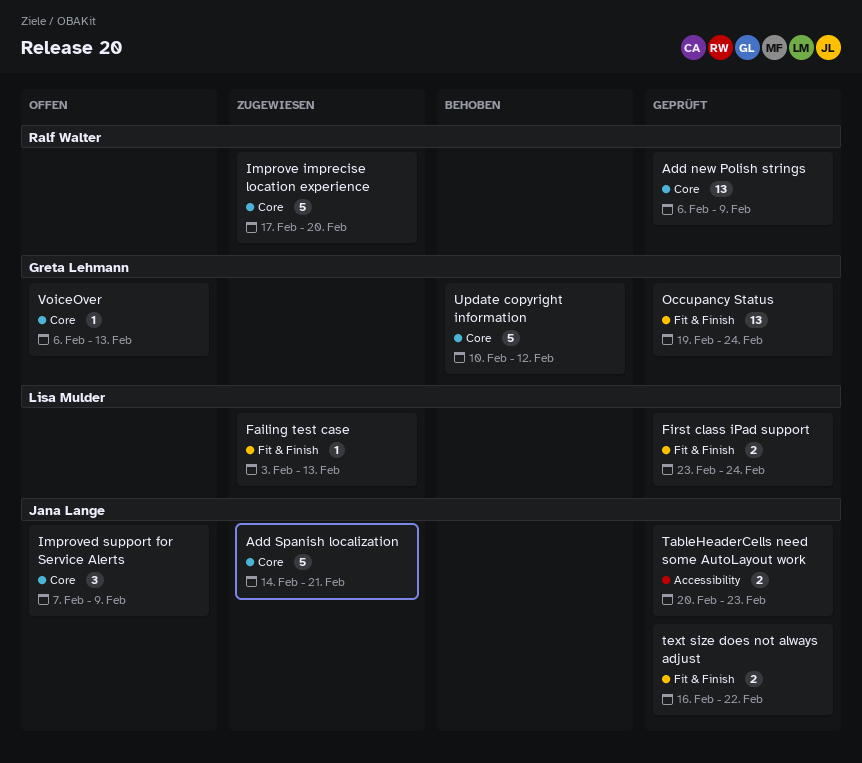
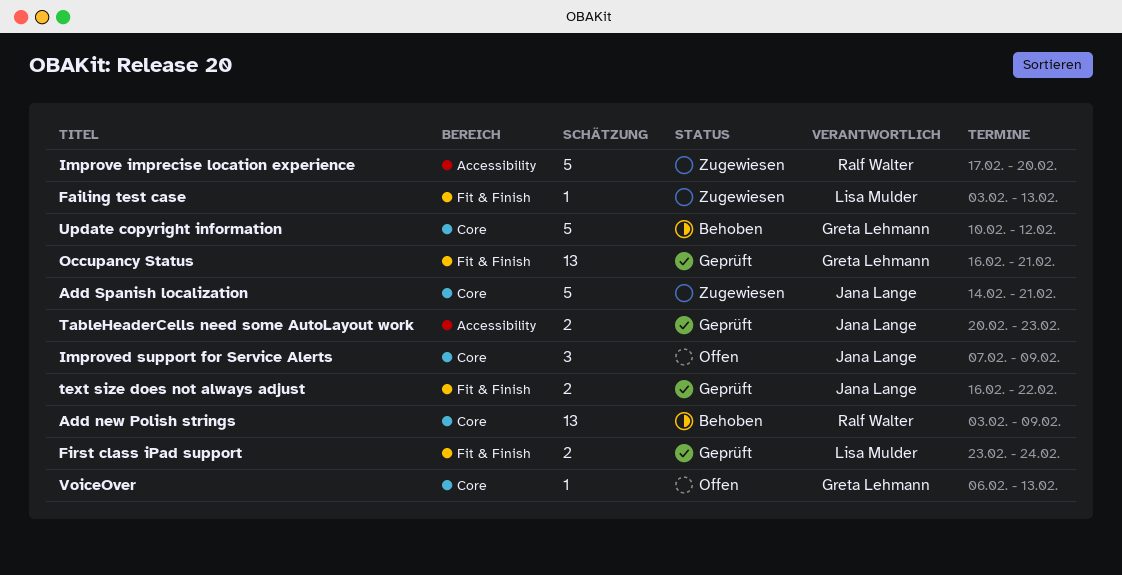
Add new Polish strings, status: Geprüft -> Behoben
Add new Polish strings, start: Feb 6 -> Feb 3
Improve imprecise location experience, label: Core -> Accessibility
Occupancy Status, start: Feb 19 -> Feb 16
Occupancy Status, due: Feb 24 -> Feb 21

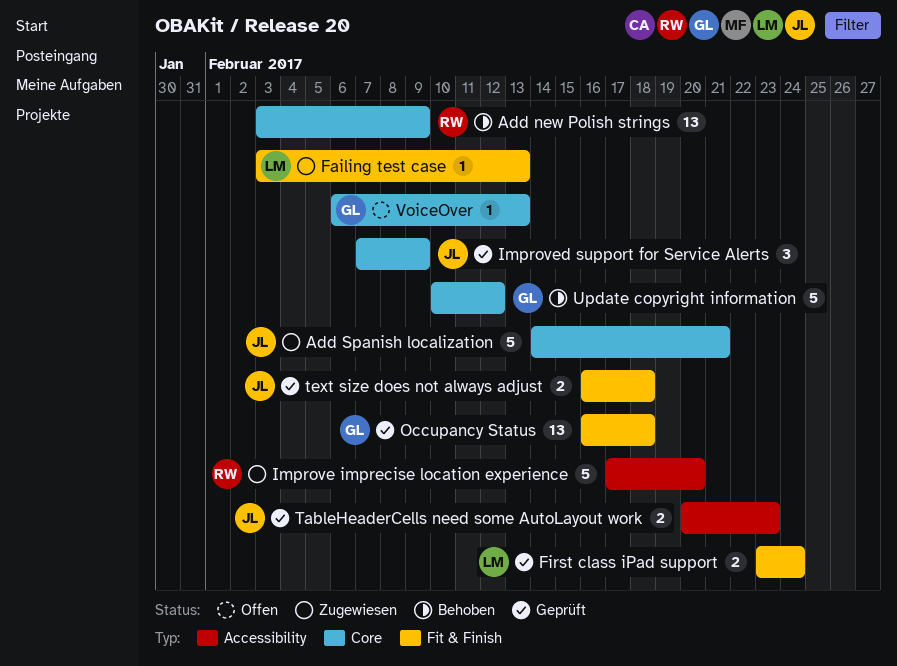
Improved support for Service Alerts, status: Offen -> Geprüft
Occupancy Status, due: Feb 21 -> Feb 18
text size does not always adjust, due: Feb 22 -> Feb 18

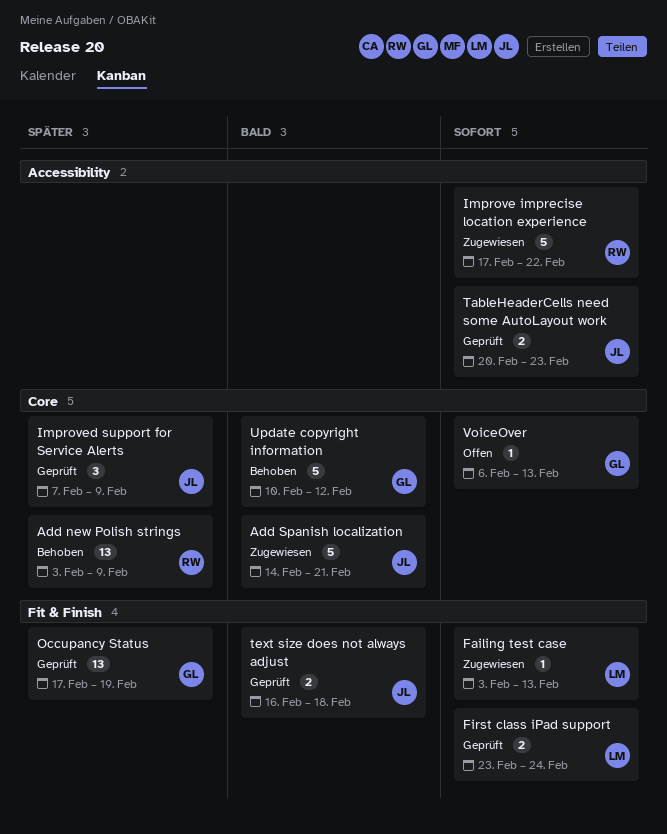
Improve imprecise location experience, due: Feb 20 -> Feb 22
Occupancy Status, start: Feb 16 -> Feb 17
Occupancy Status, due: Feb 18 -> Feb 19

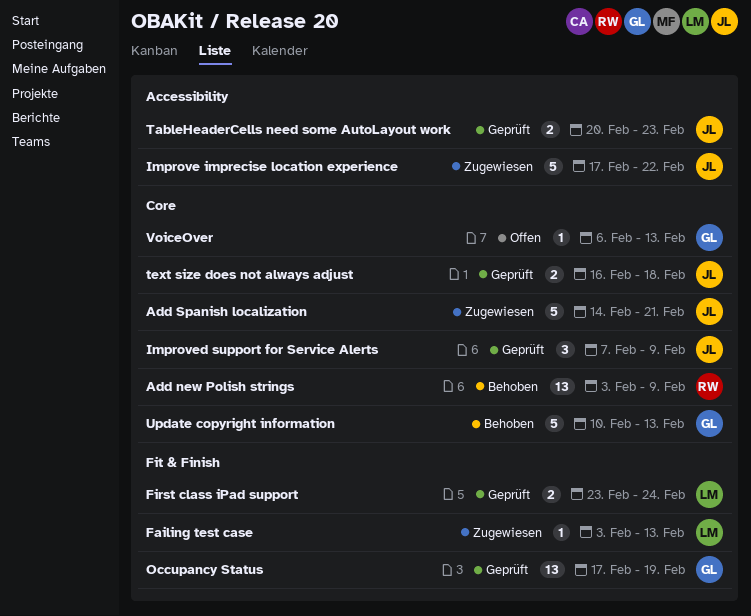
Improve imprecise location experience, owner: RW -> JL
text size does not always adjust, label: Fit & Finish -> Core
Update copyright information, due: Feb 12 -> Feb 13

